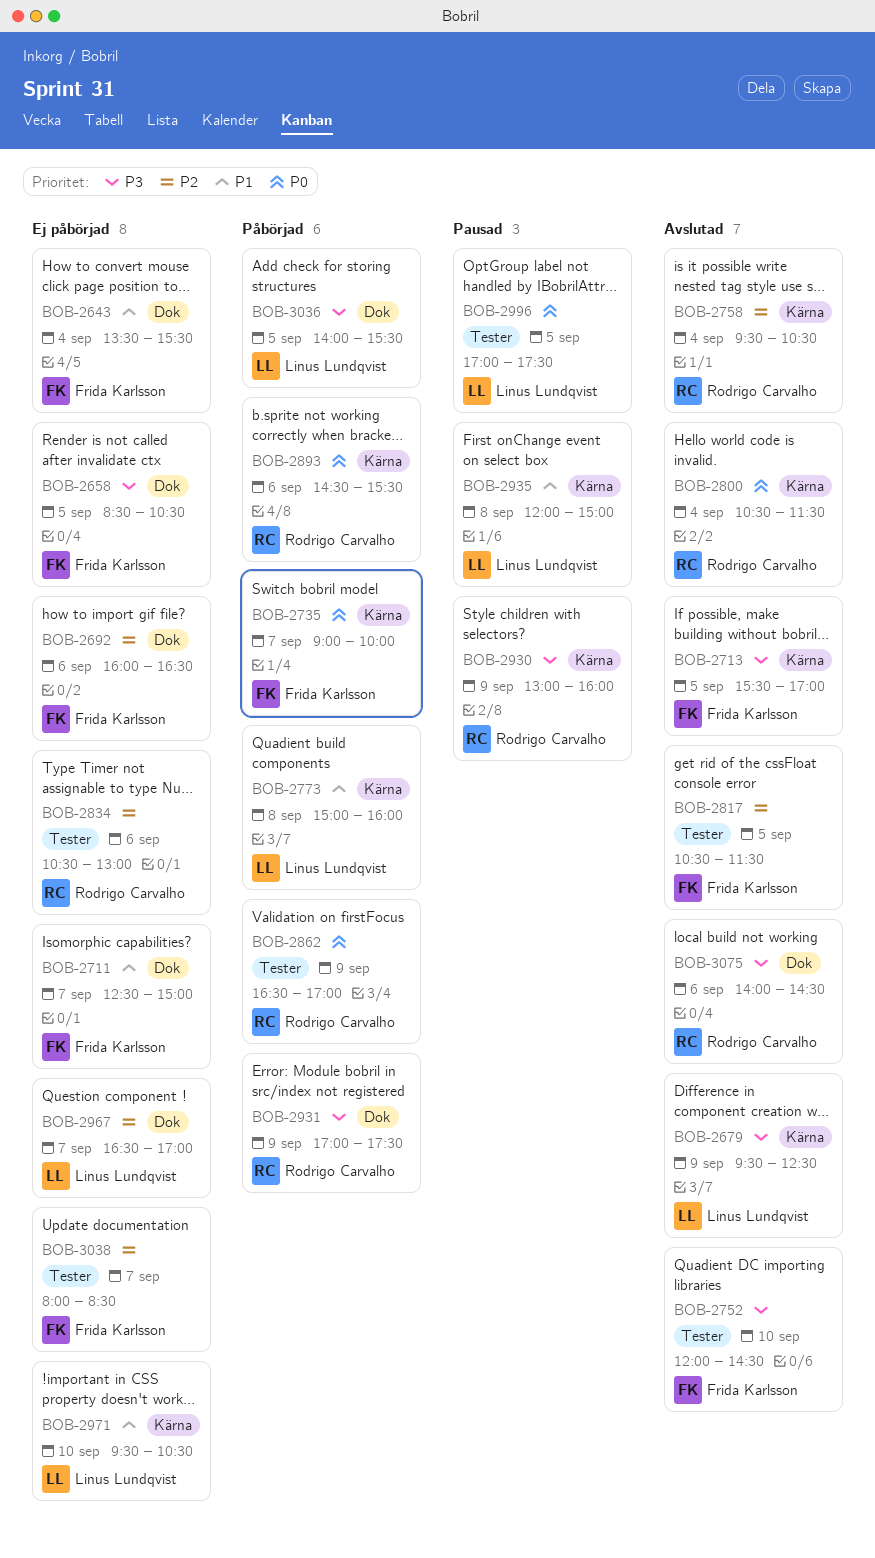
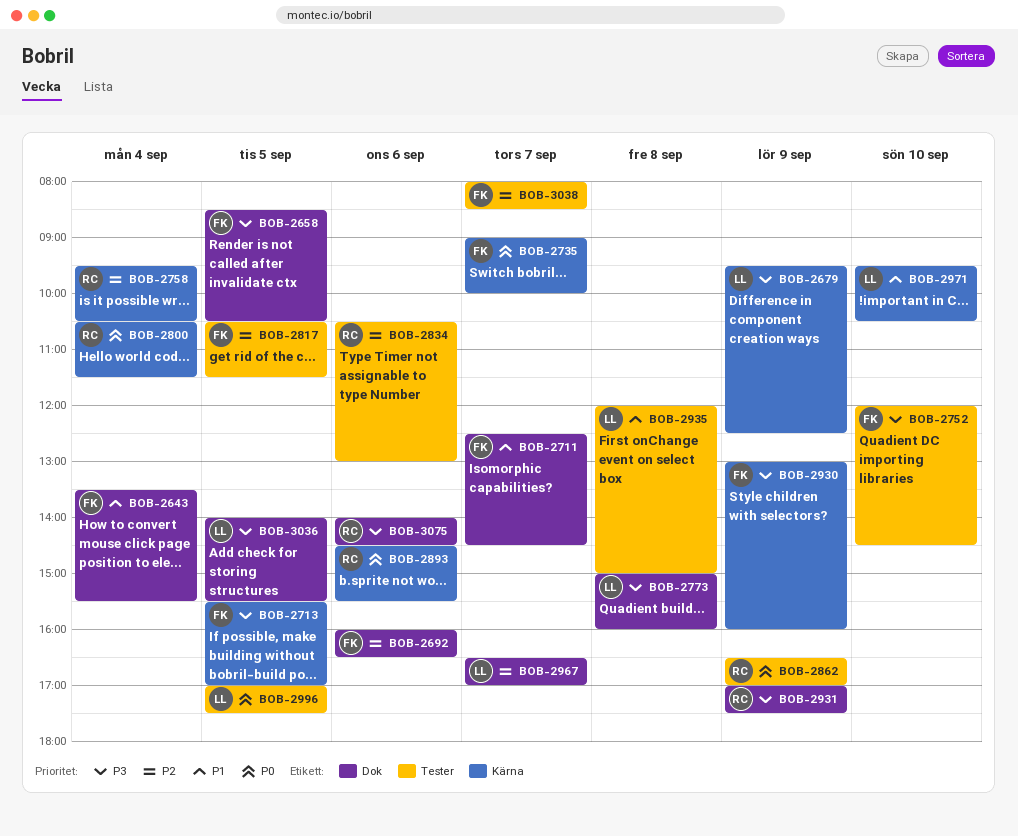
BOB-2711, ends: 15:00 -> 14:30
BOB-2773, priority: P1 -> P3
BOB-2773, label: Kärna -> Dok
BOB-2930, owner: Rodrigo Carvalho -> Frida Karlsson
BOB-2935, label: Kärna -> Tester

